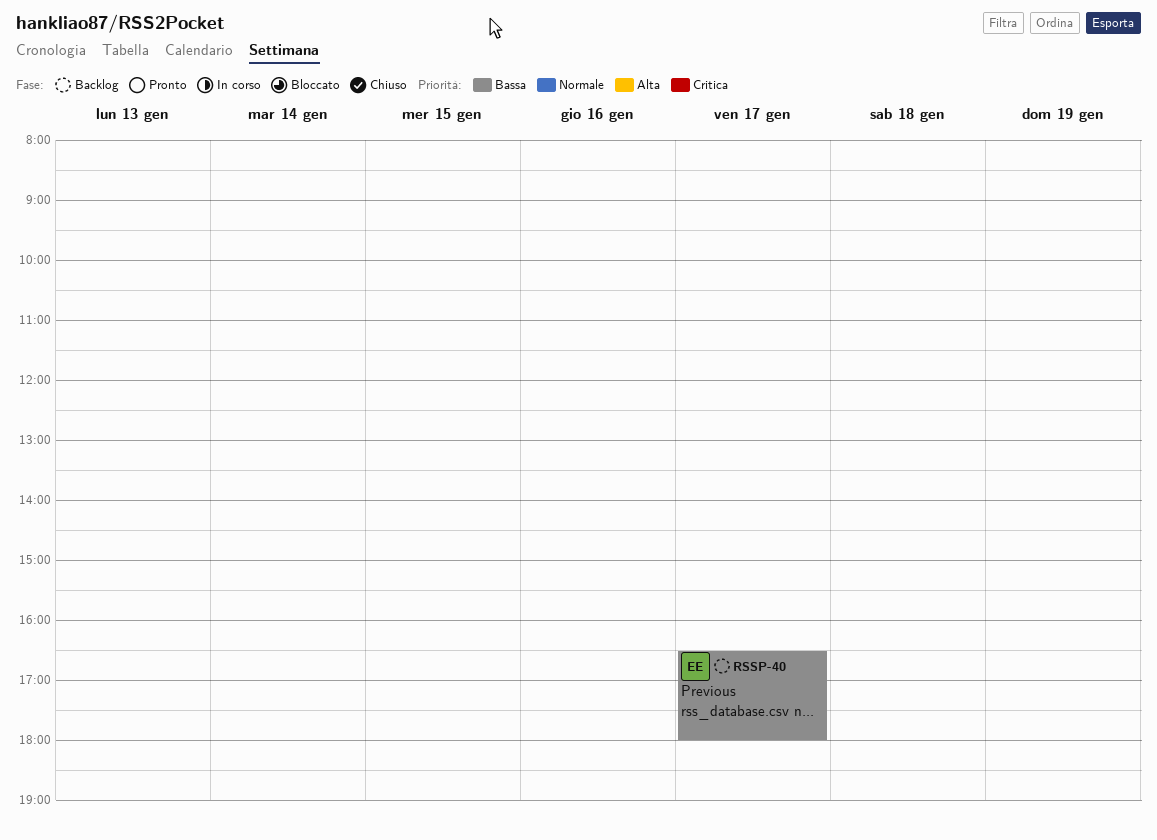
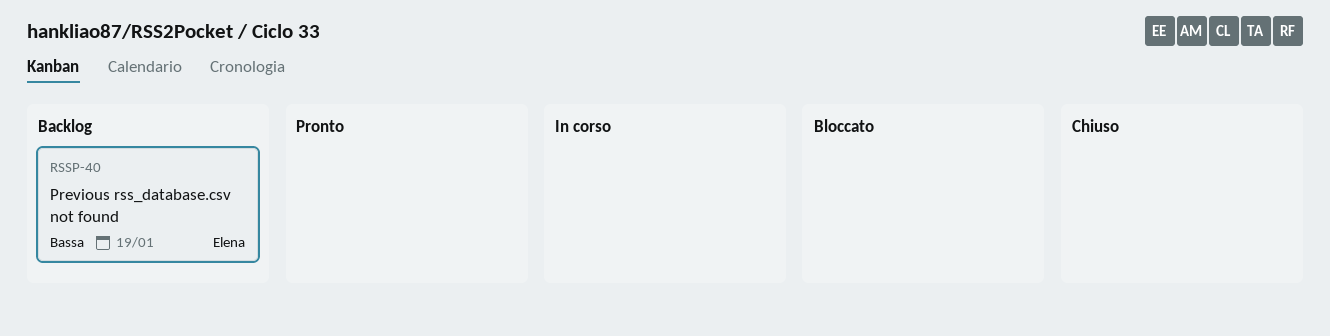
RSSP-40, day: Jan 17 -> Jan 19

